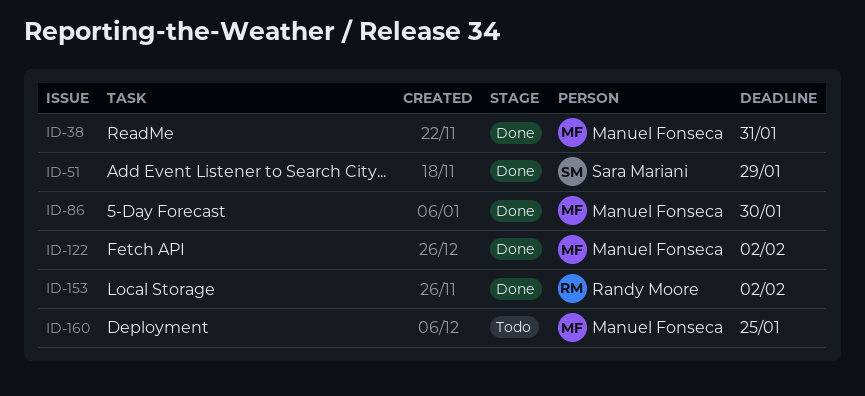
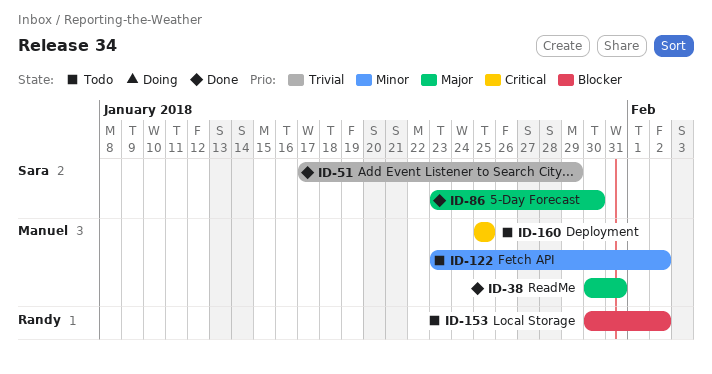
ID-86, owner: Manuel Fonseca -> Sara Mariani
ID-122, status: Done -> Todo
ID-153, status: Done -> Todo

